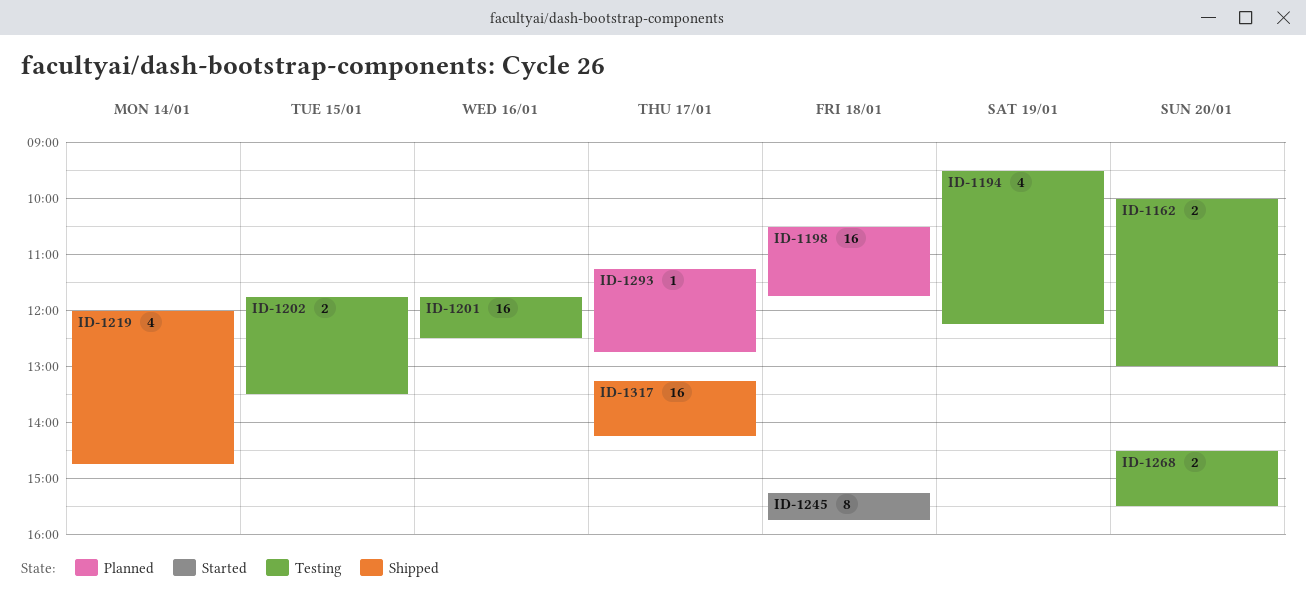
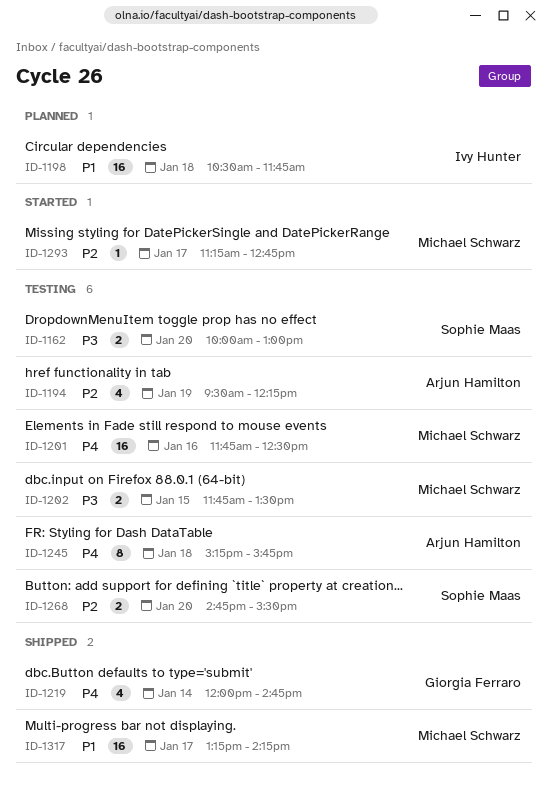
ID-1245, status: Started -> Testing
ID-1268, begins: 14:30 -> 14:45
ID-1293, status: Planned -> Started

